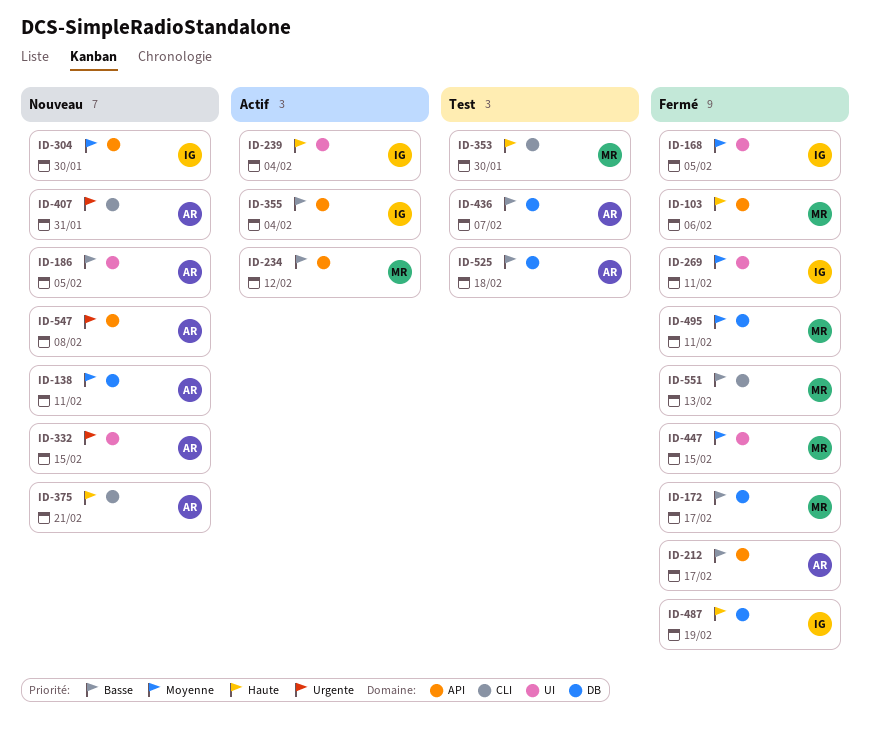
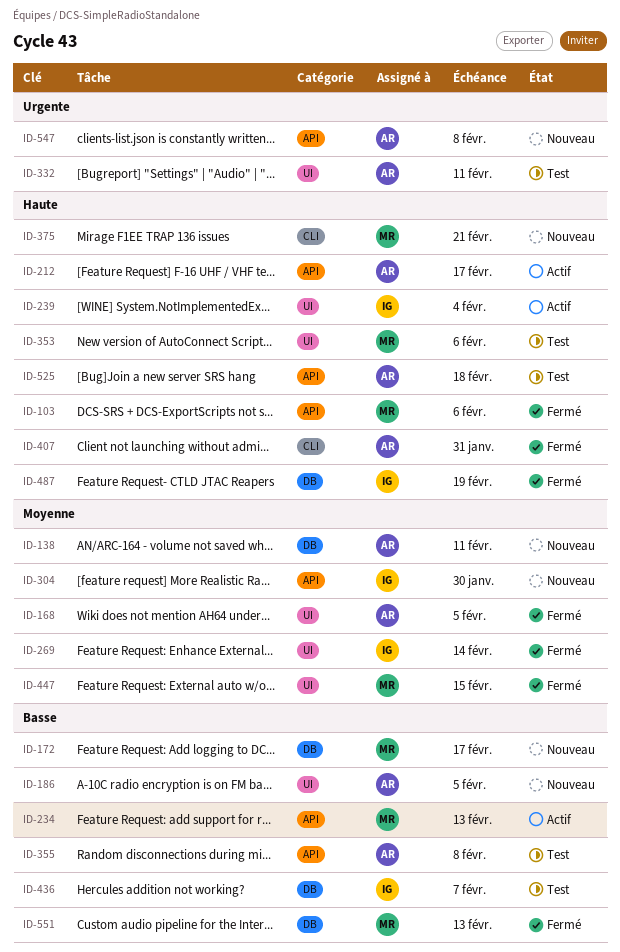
ID-168, owner: IG -> AR
ID-172, status: Fermé -> Nouveau
ID-212, status: Fermé -> Actif
ID-212, priority: Basse -> Haute
ID-234, due: Feb 12 -> Feb 13
ID-269, due: Feb 11 -> Feb 14
ID-332, status: Nouveau -> Test
ID-332, due: Feb 15 -> Feb 11
ID-353, label: CLI -> UI
ID-353, due: Jan 30 -> Feb 6
ID-355, status: Actif -> Test
ID-355, owner: IG -> AR
ID-355, due: Feb 4 -> Feb 8
ID-375, owner: AR -> MR
ID-407, status: Nouveau -> Fermé
ID-407, priority: Urgente -> Haute
ID-436, owner: AR -> IG
ID-495: present -> none
ID-525, priority: Basse -> Haute
ID-525, label: DB -> API
ID-551, label: CLI -> DB

